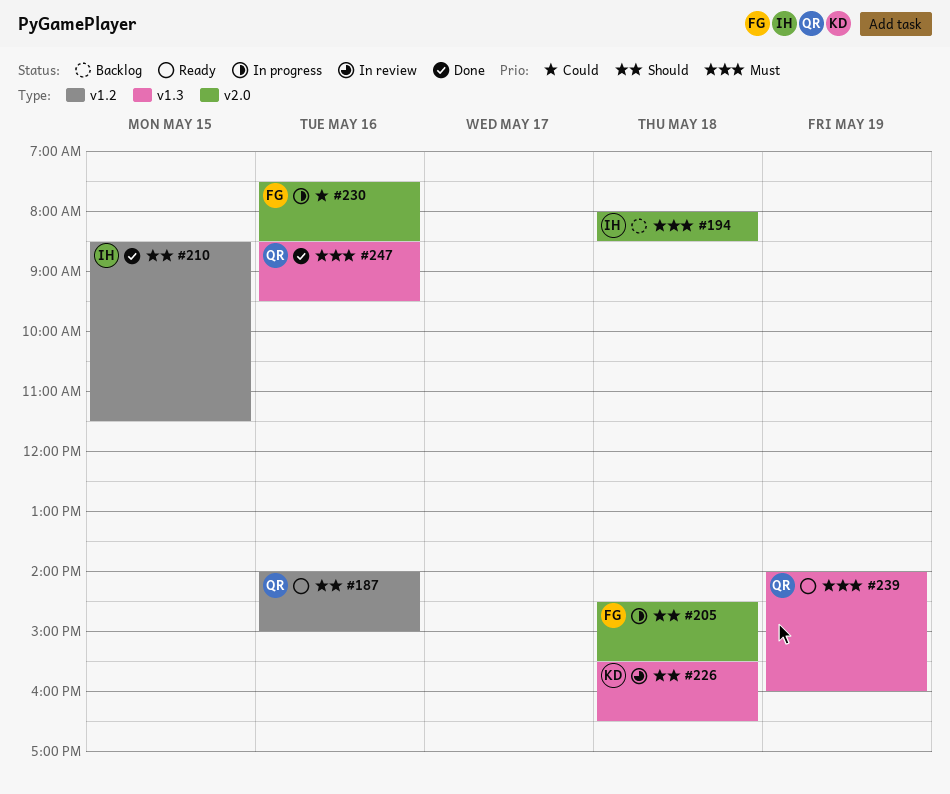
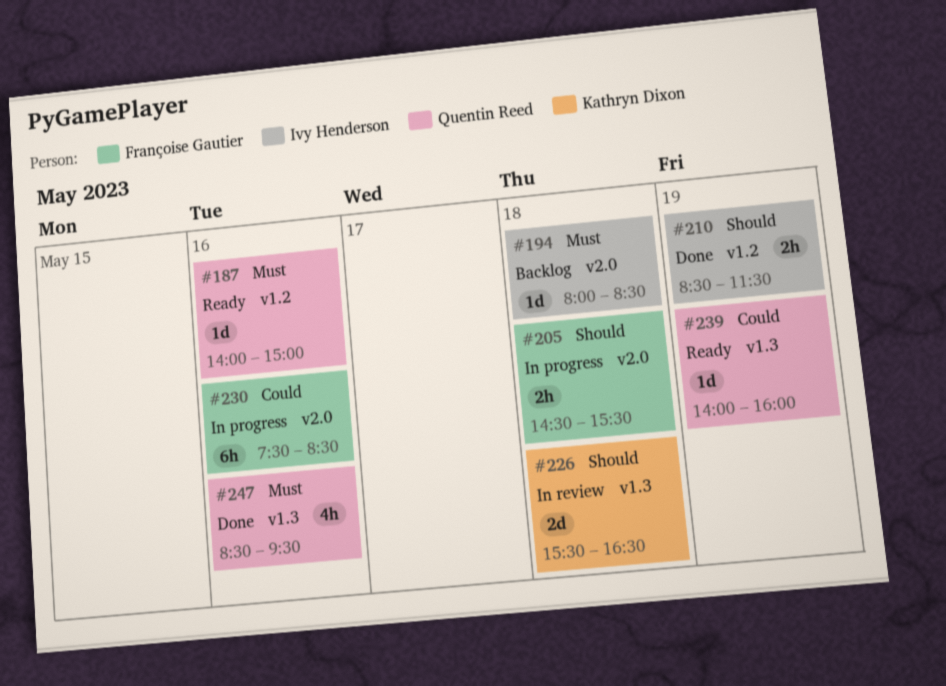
#187, priority: Should -> Must
#210, day: May 15 -> May 19
#239, priority: Must -> Could

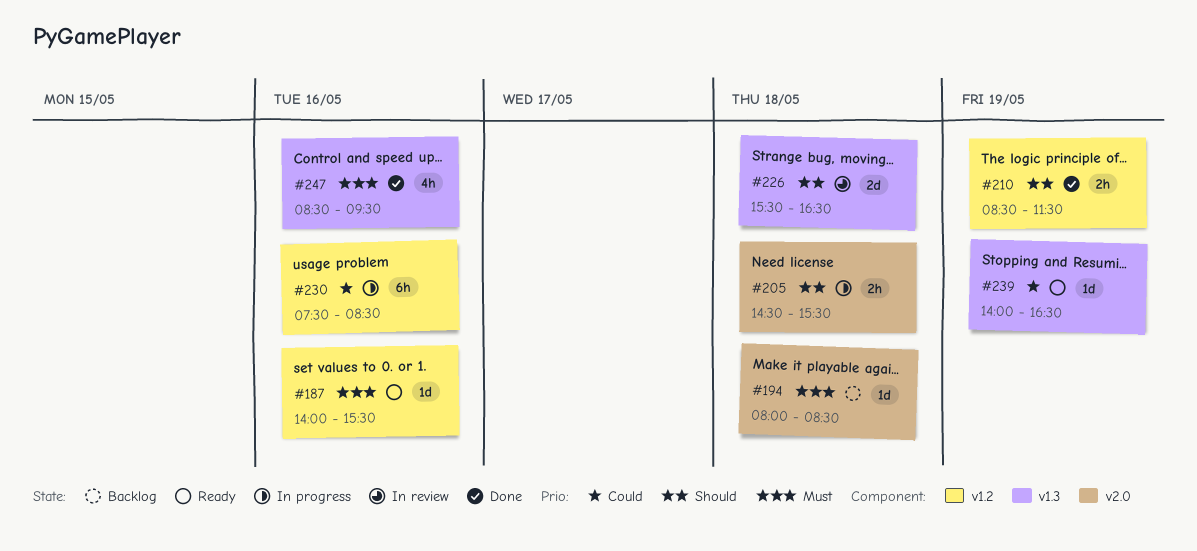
#187, ends: 15:00 -> 15:30
#230, label: v2.0 -> v1.2
#239, ends: 16:00 -> 16:30

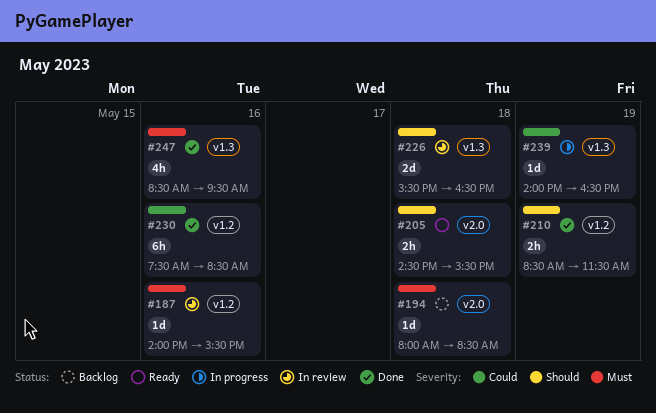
#187, status: Ready -> In review
#205, status: In progress -> Ready
#230, status: In progress -> Done
#239, status: Ready -> In progress

